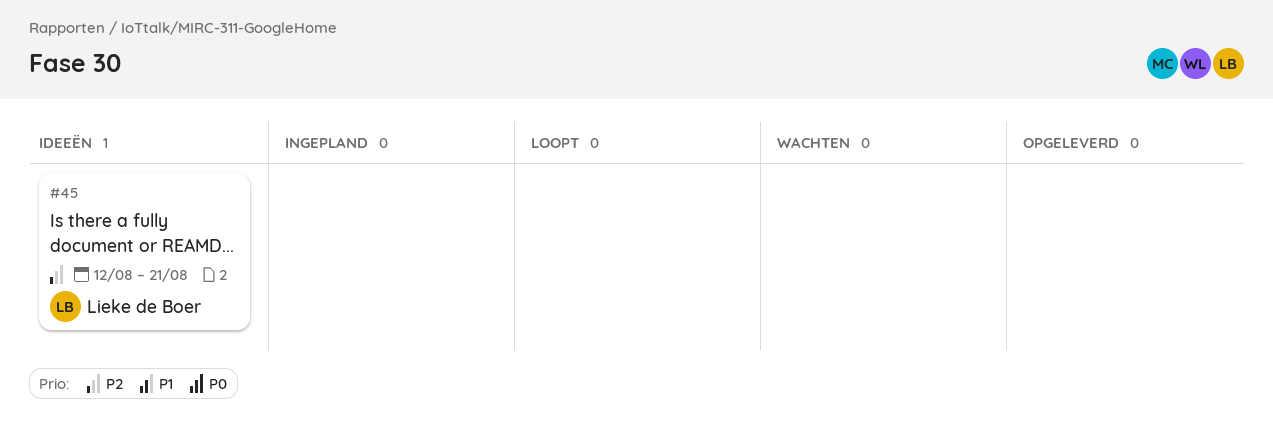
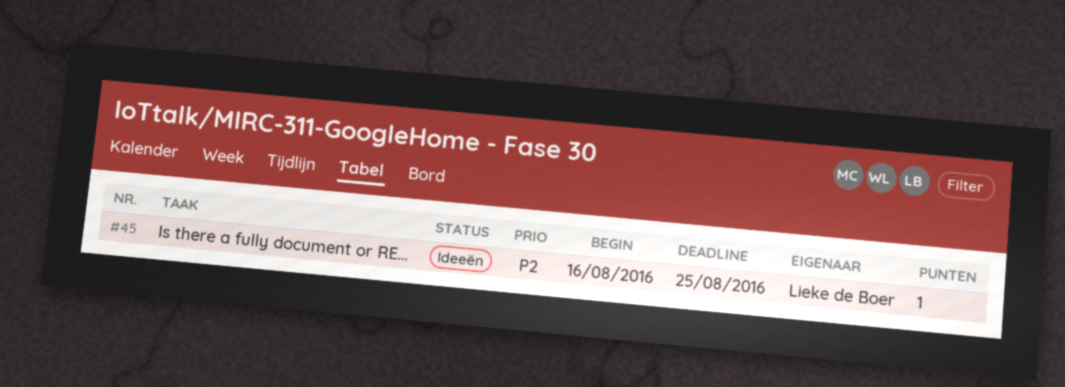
#45, start: Aug 12 -> Aug 16
#45, due: Aug 21 -> Aug 25

